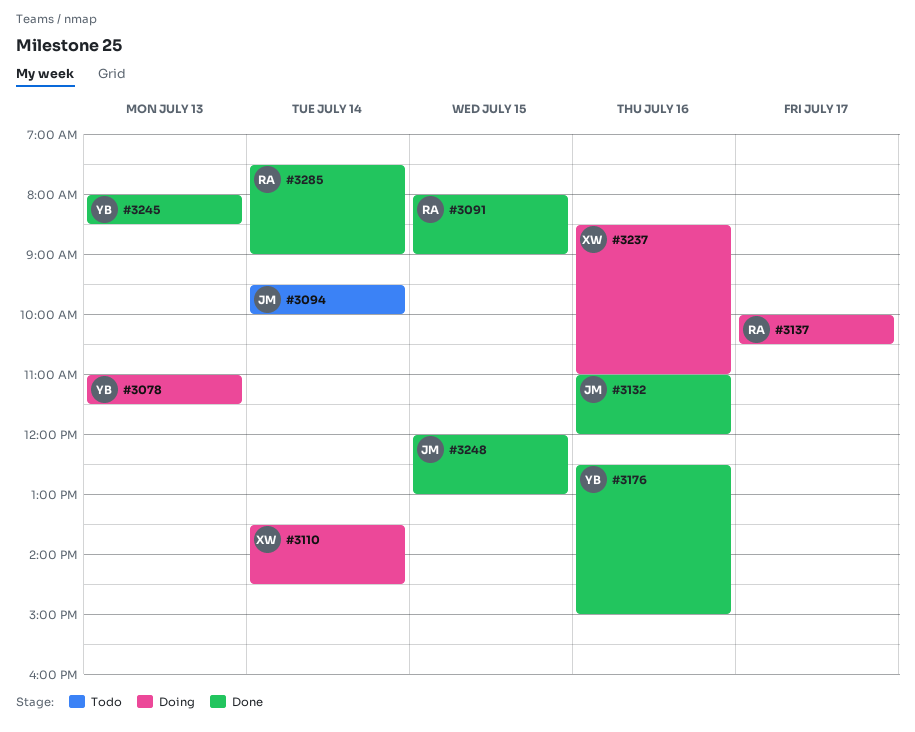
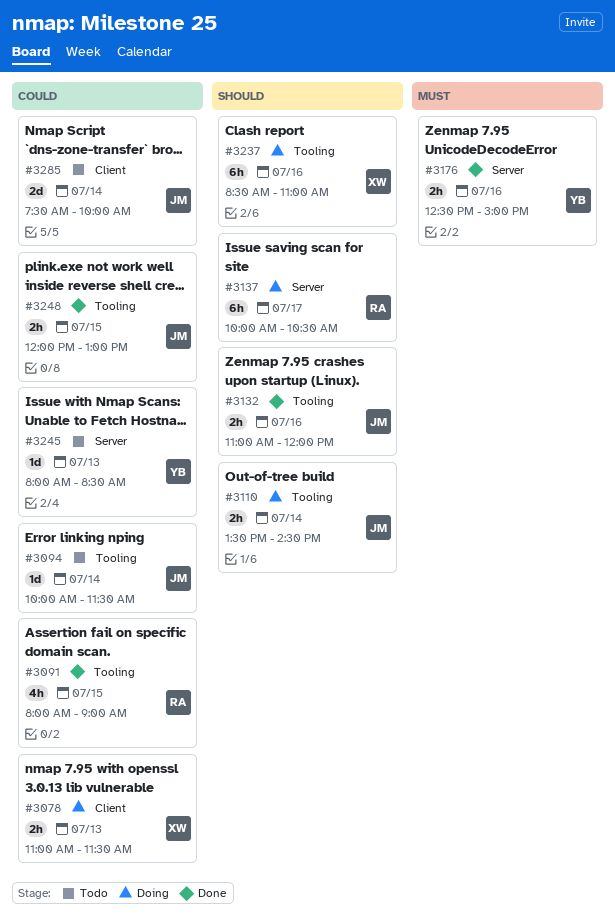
#3078, owner: YB -> XW
#3094, begins: 09:30 -> 10:00
#3094, ends: 10:00 -> 11:30
#3110, owner: XW -> JM
#3245, status: Done -> Todo
#3285, status: Done -> Todo
#3285, owner: RA -> JM
#3285, ends: 09:00 -> 10:00

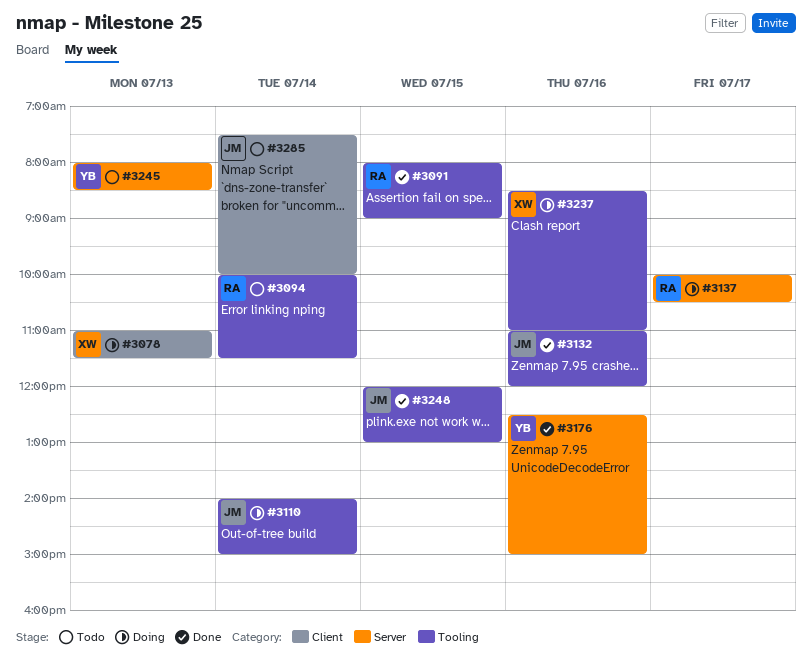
#3094, owner: JM -> RA
#3110, begins: 13:30 -> 14:00
#3110, ends: 14:30 -> 15:00

